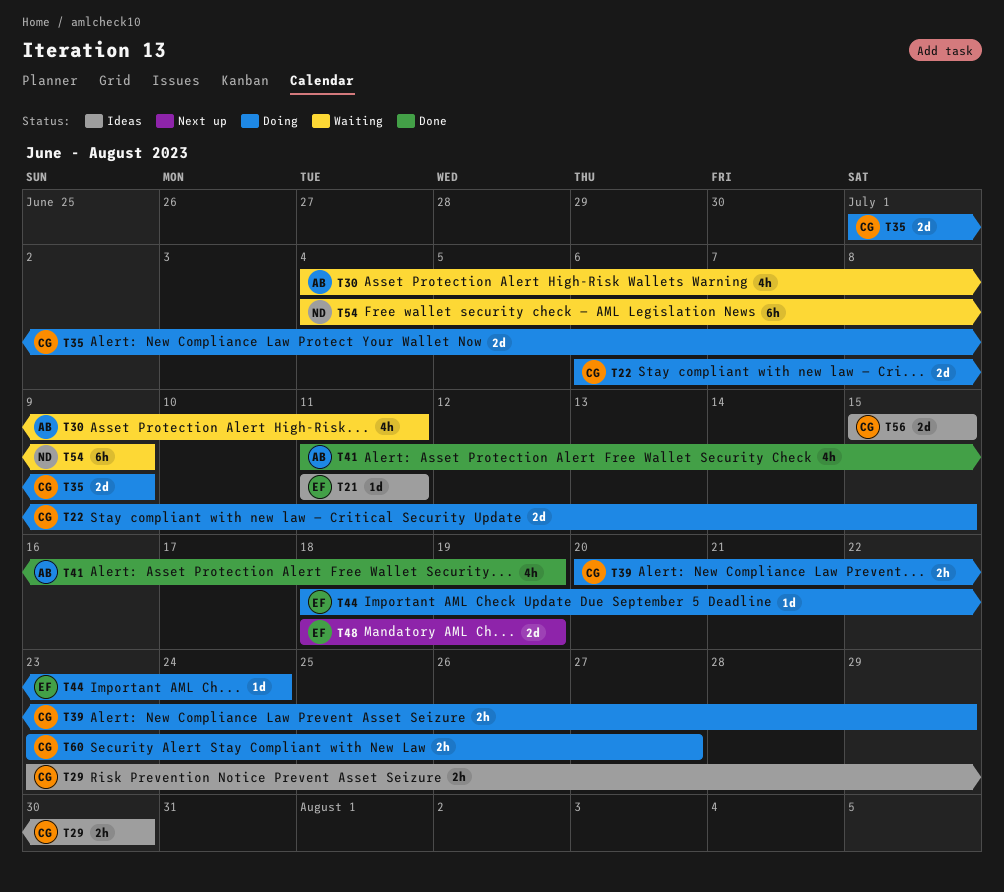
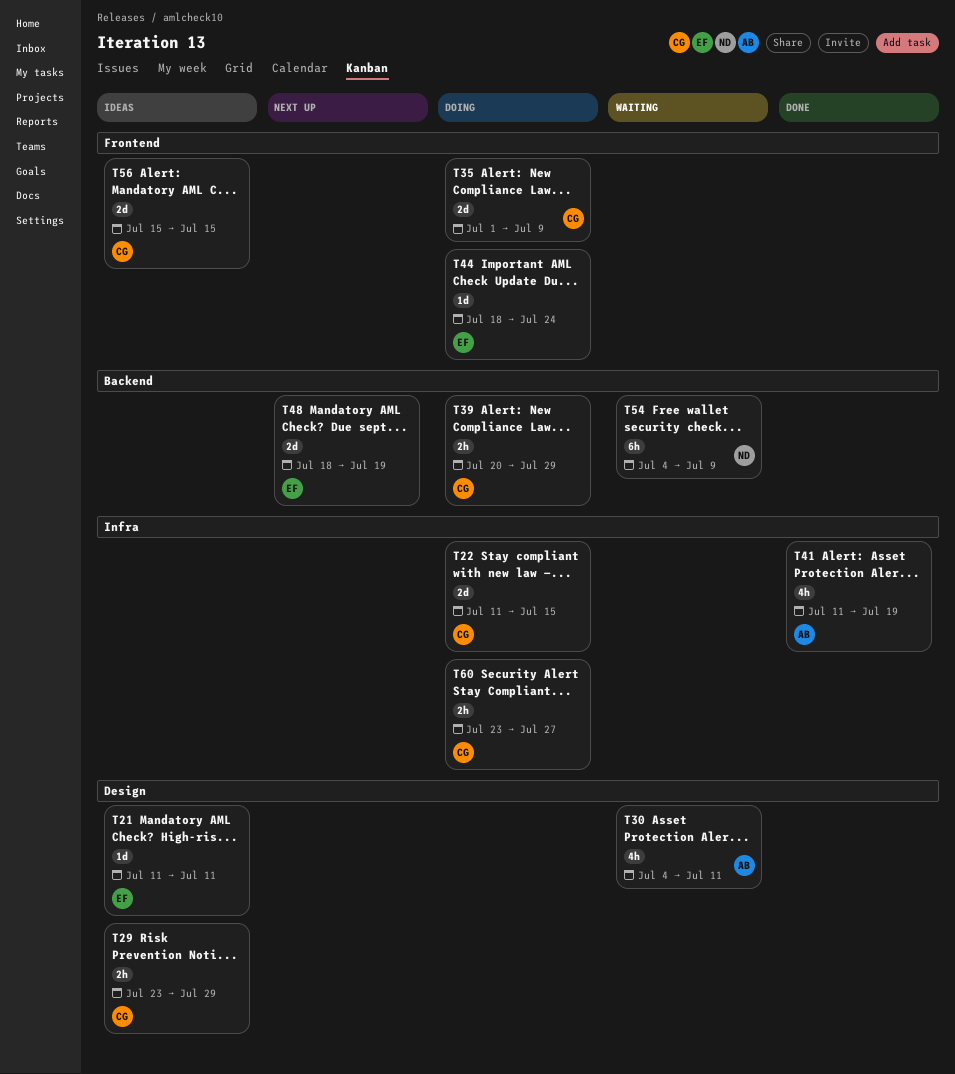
T22, start: Jul 6 -> Jul 11
T29, due: Jul 30 -> Jul 29

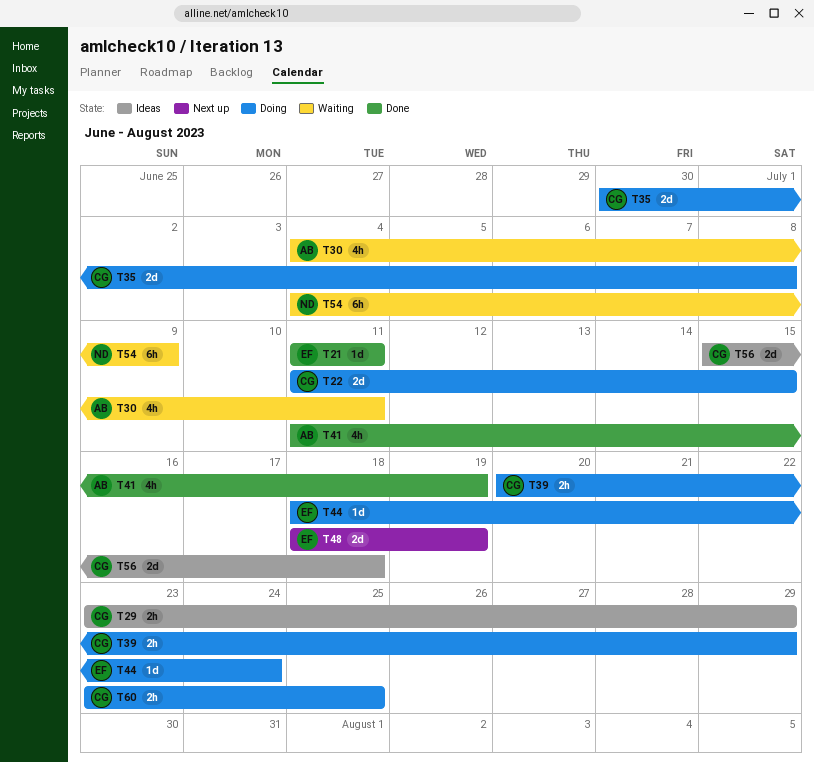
T21, status: Ideas -> Done
T35, start: Jul 1 -> Jun 30
T35, due: Jul 9 -> Jul 8
T56, due: Jul 15 -> Jul 18
T60, due: Jul 27 -> Jul 25

